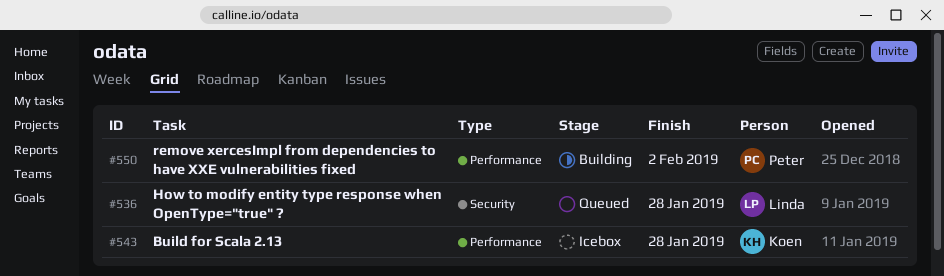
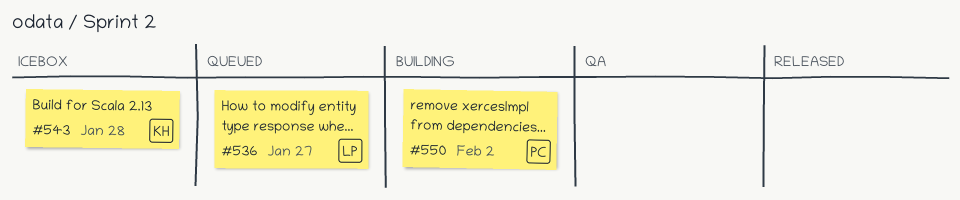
#536, due: Jan 28 -> Jan 27

